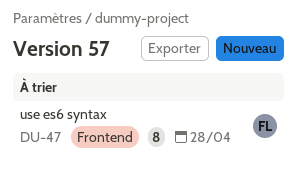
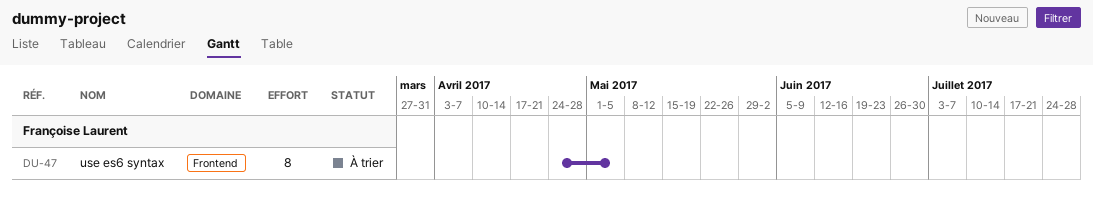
DU-47, due: Apr 28 -> May 5

